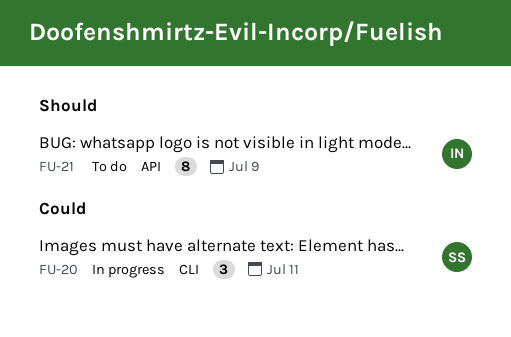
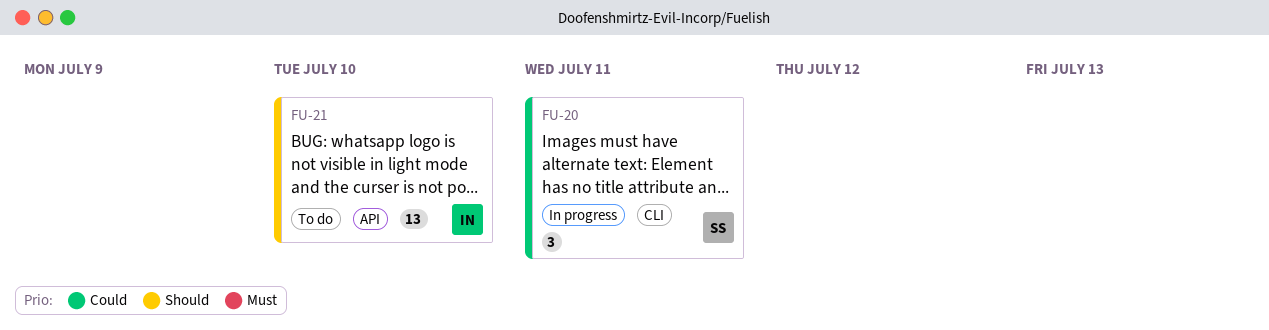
FU-21, estimate: 8 -> 13
FU-21, due: Jul 9 -> Jul 10

